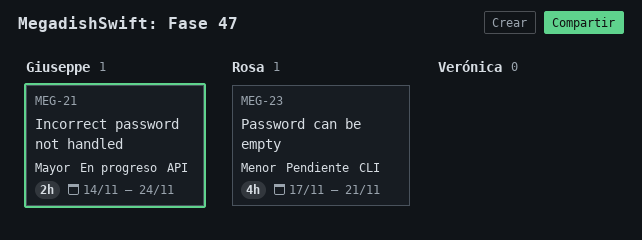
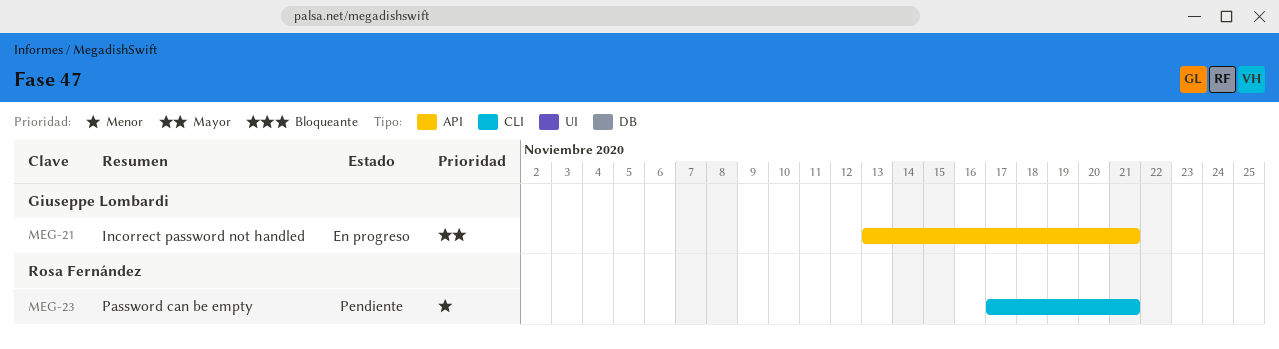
MEG-21, start: Nov 14 -> Nov 13
MEG-21, due: Nov 24 -> Nov 21

